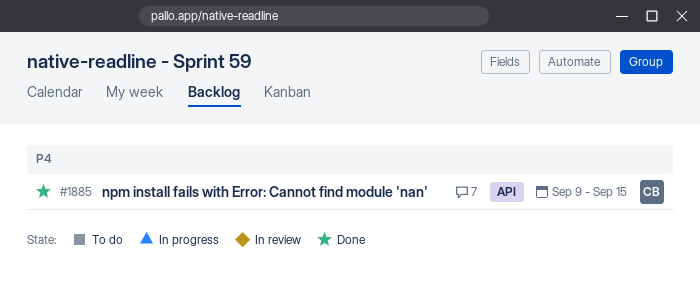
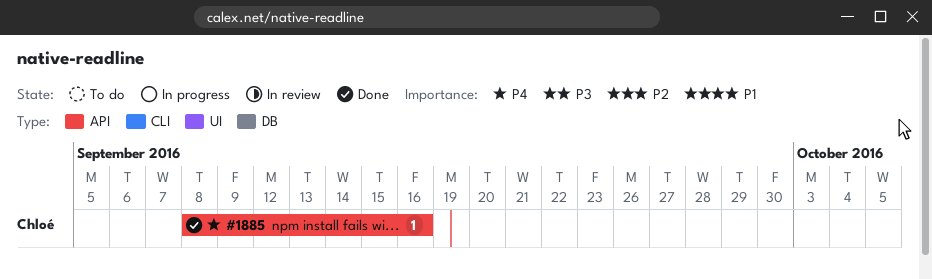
#1885, start: Sep 9 -> Sep 8
#1885, due: Sep 15 -> Sep 16

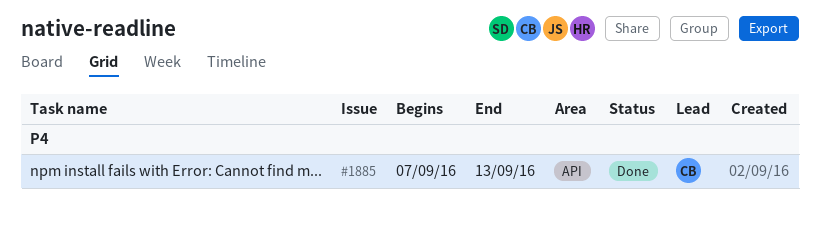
#1885, start: Sep 8 -> Sep 7
#1885, due: Sep 16 -> Sep 13

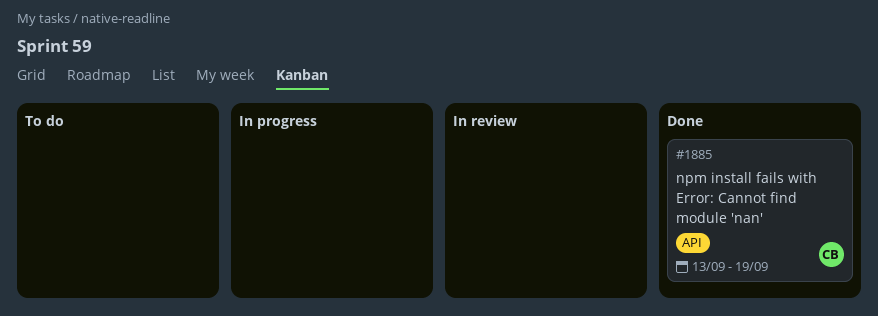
#1885, start: Sep 7 -> Sep 13
#1885, due: Sep 13 -> Sep 19

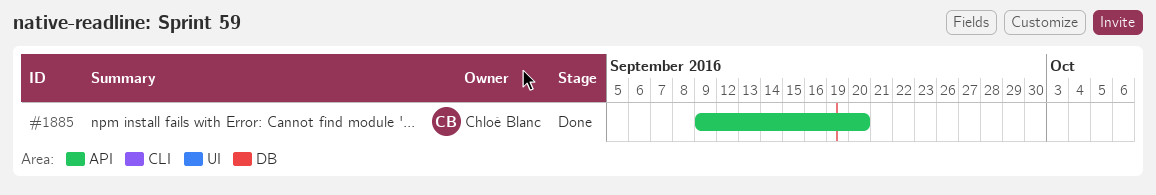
#1885, start: Sep 13 -> Sep 9
#1885, due: Sep 19 -> Sep 20

